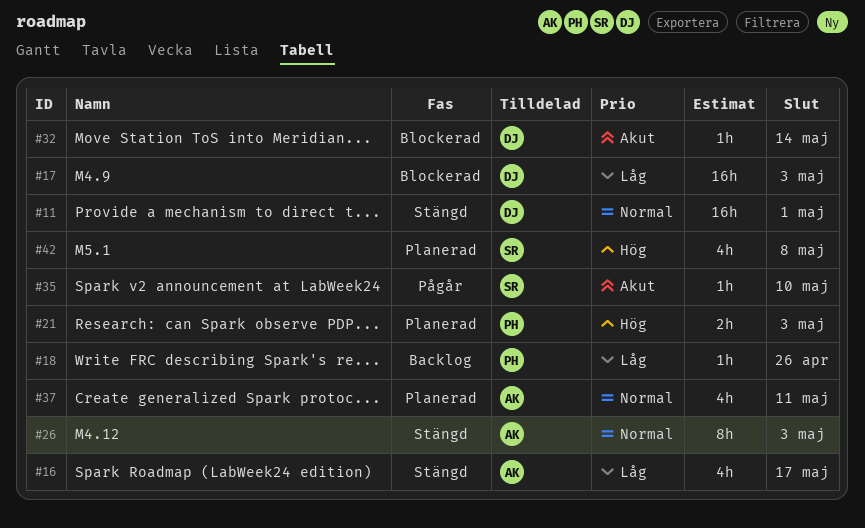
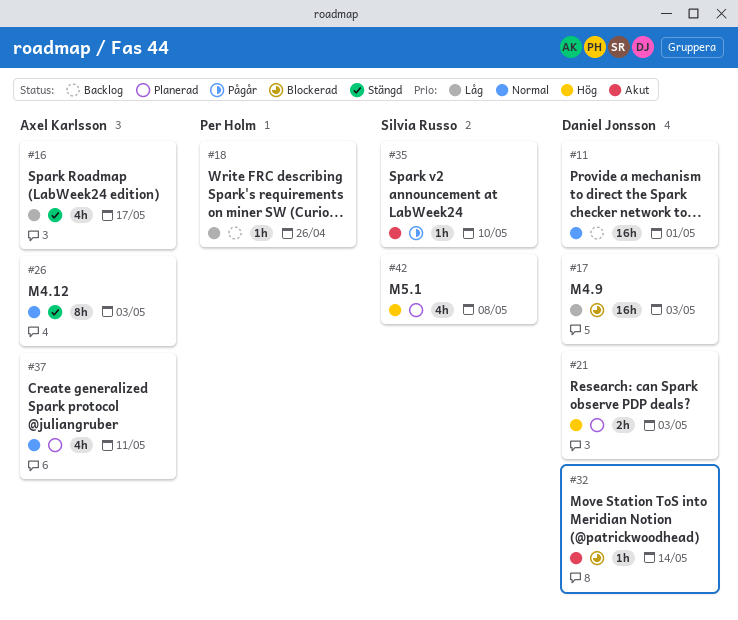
#11, status: Stängd -> Backlog
#21, owner: Per Holm -> Daniel Jonsson

